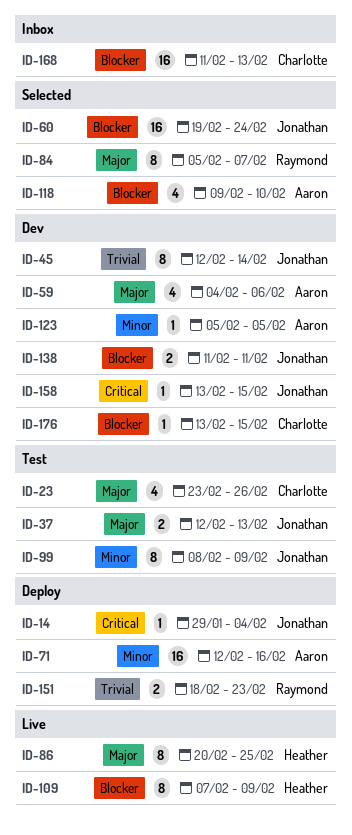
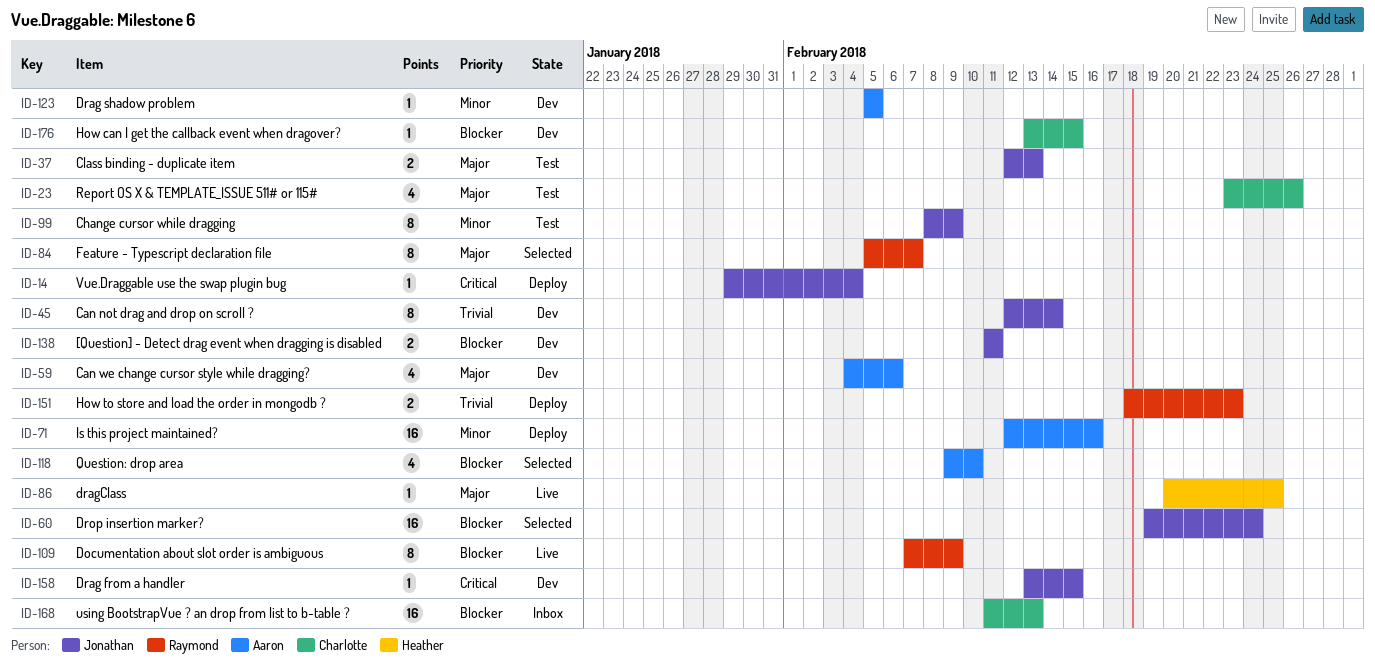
ID-86, estimate: 8 -> 1
ID-109, owner: Heather -> Raymond

